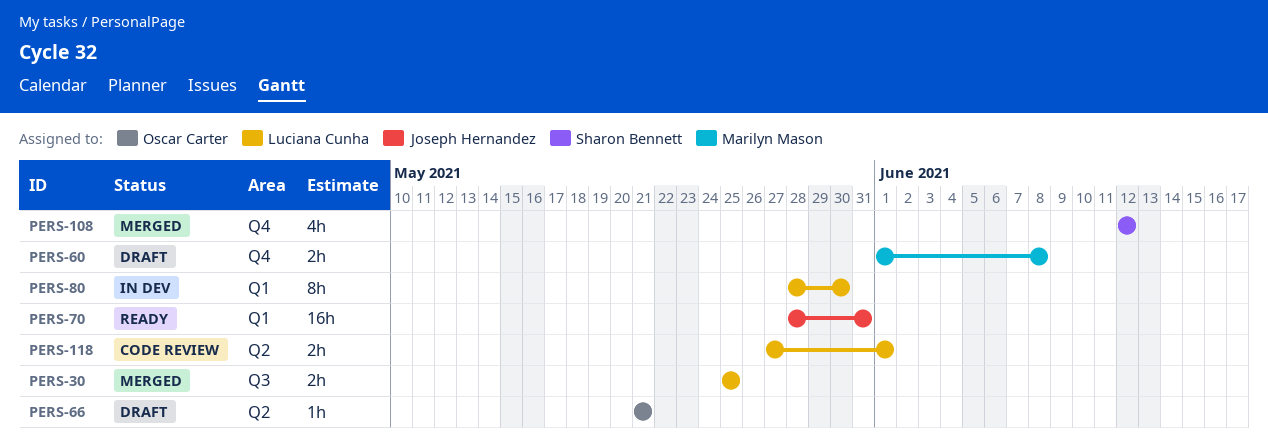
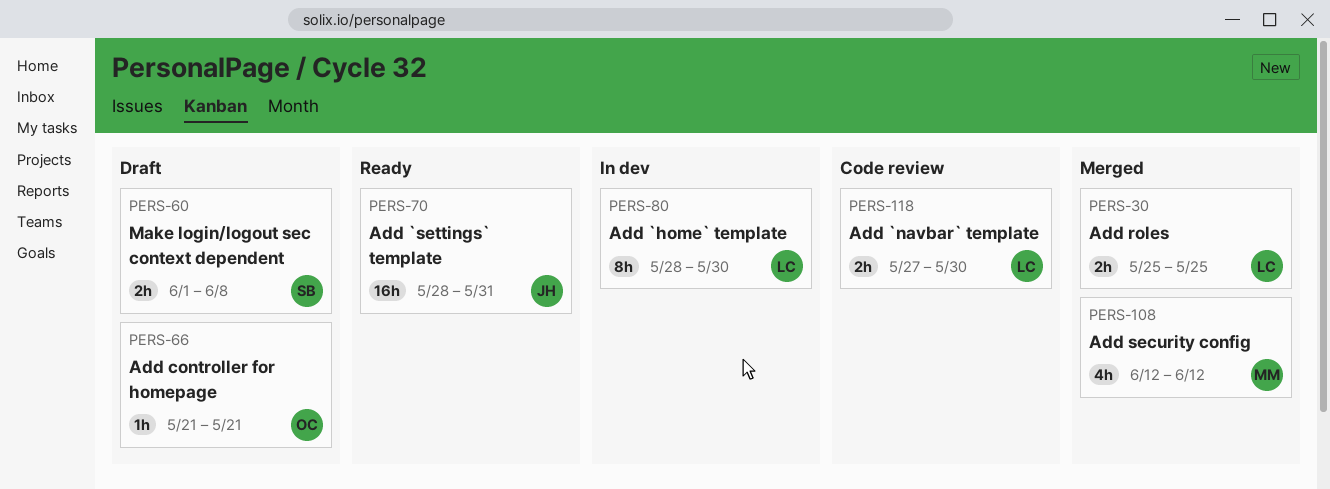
PERS-60, owner: Marilyn Mason -> Sharon Bennett
PERS-108, owner: Sharon Bennett -> Marilyn Mason
PERS-118, due: Jun 1 -> May 30

